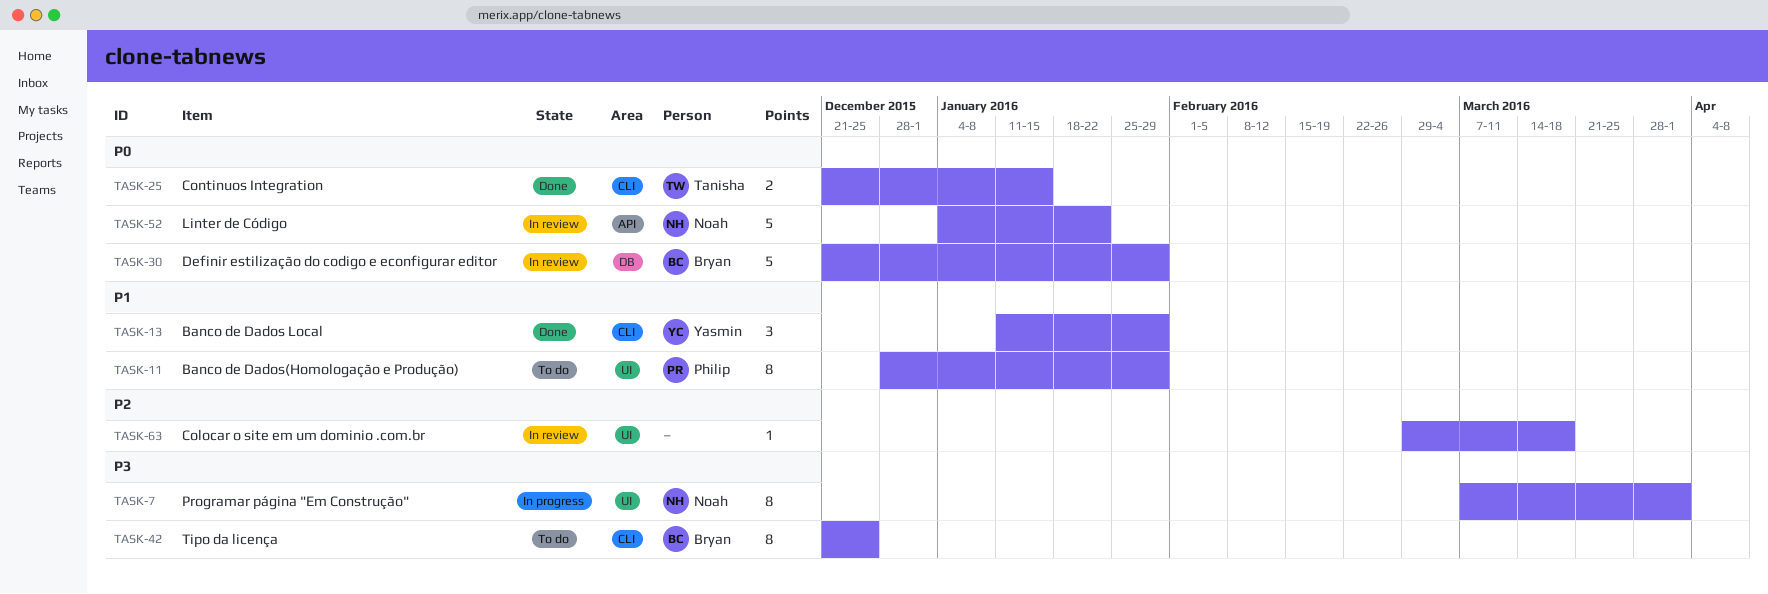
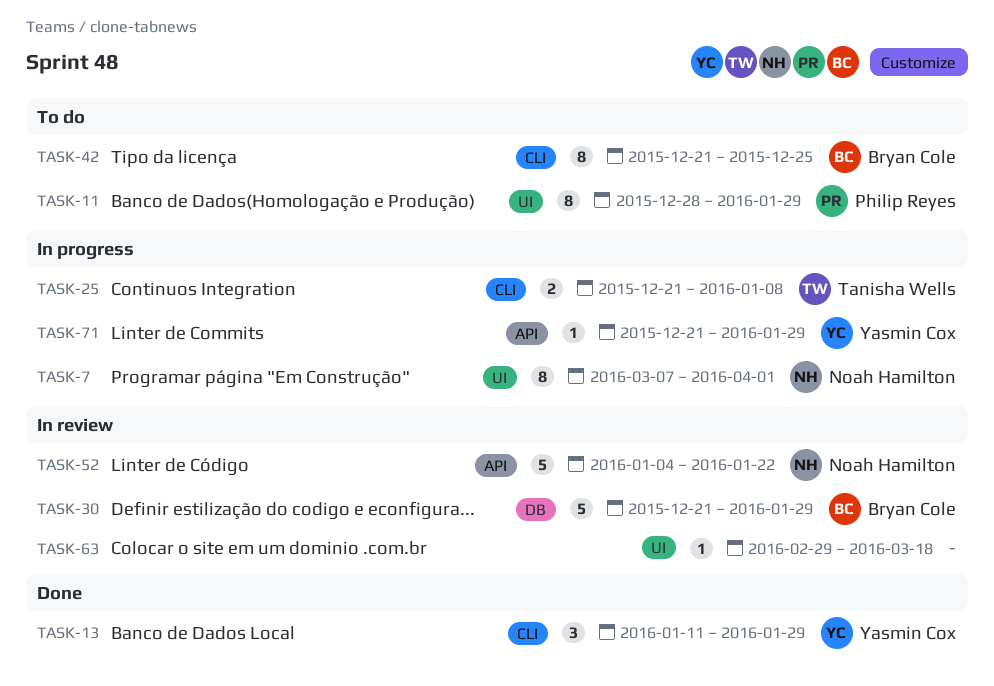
TASK-25, status: Done -> In progress
TASK-25, due: Jan 15 -> Jan 8
TASK-71: none -> present

